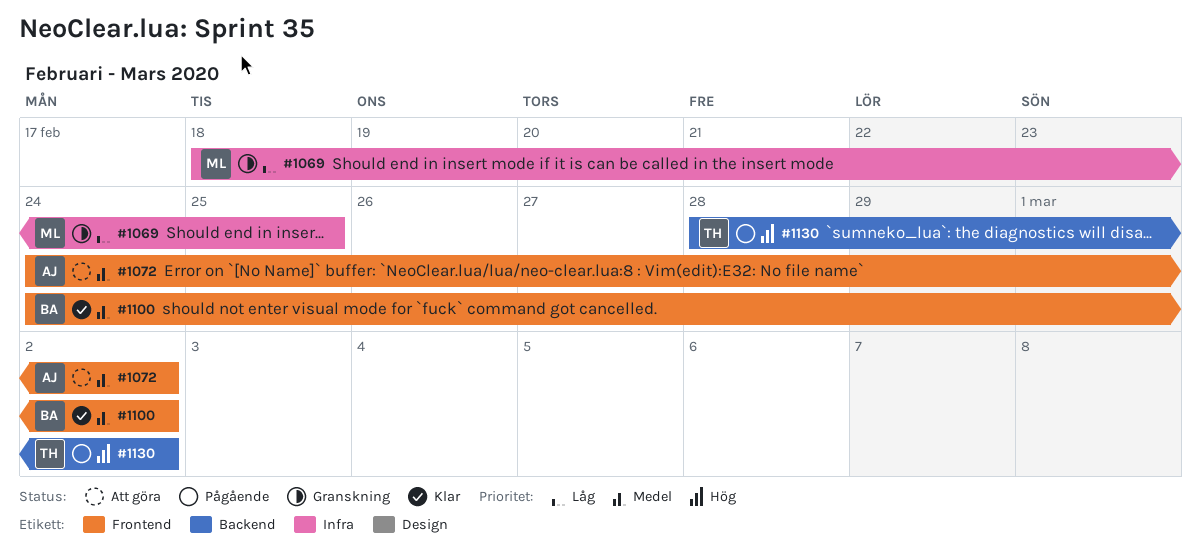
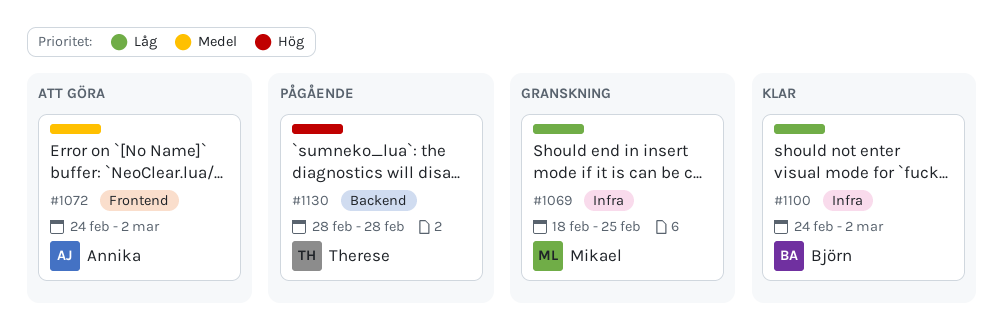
#1100, priority: Medel -> Låg
#1100, label: Frontend -> Infra
#1130, due: Mar 2 -> Feb 28

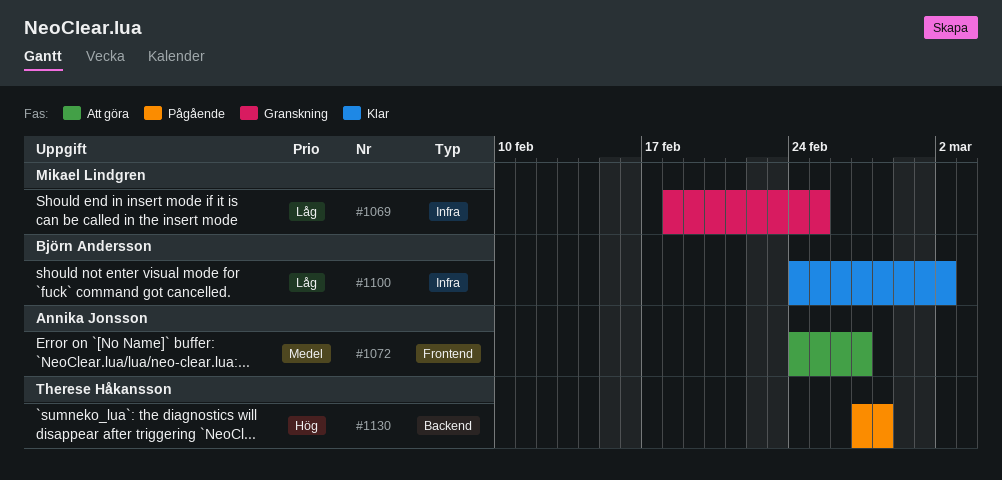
#1072, due: Mar 2 -> Feb 27
#1130, start: Feb 28 -> Feb 27

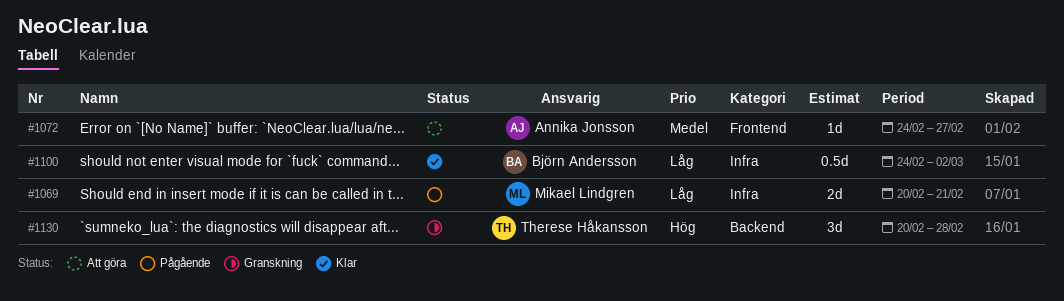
#1069, status: Granskning -> Pågående
#1069, start: Feb 18 -> Feb 20
#1069, due: Feb 25 -> Feb 21
#1130, status: Pågående -> Granskning
#1130, start: Feb 27 -> Feb 20

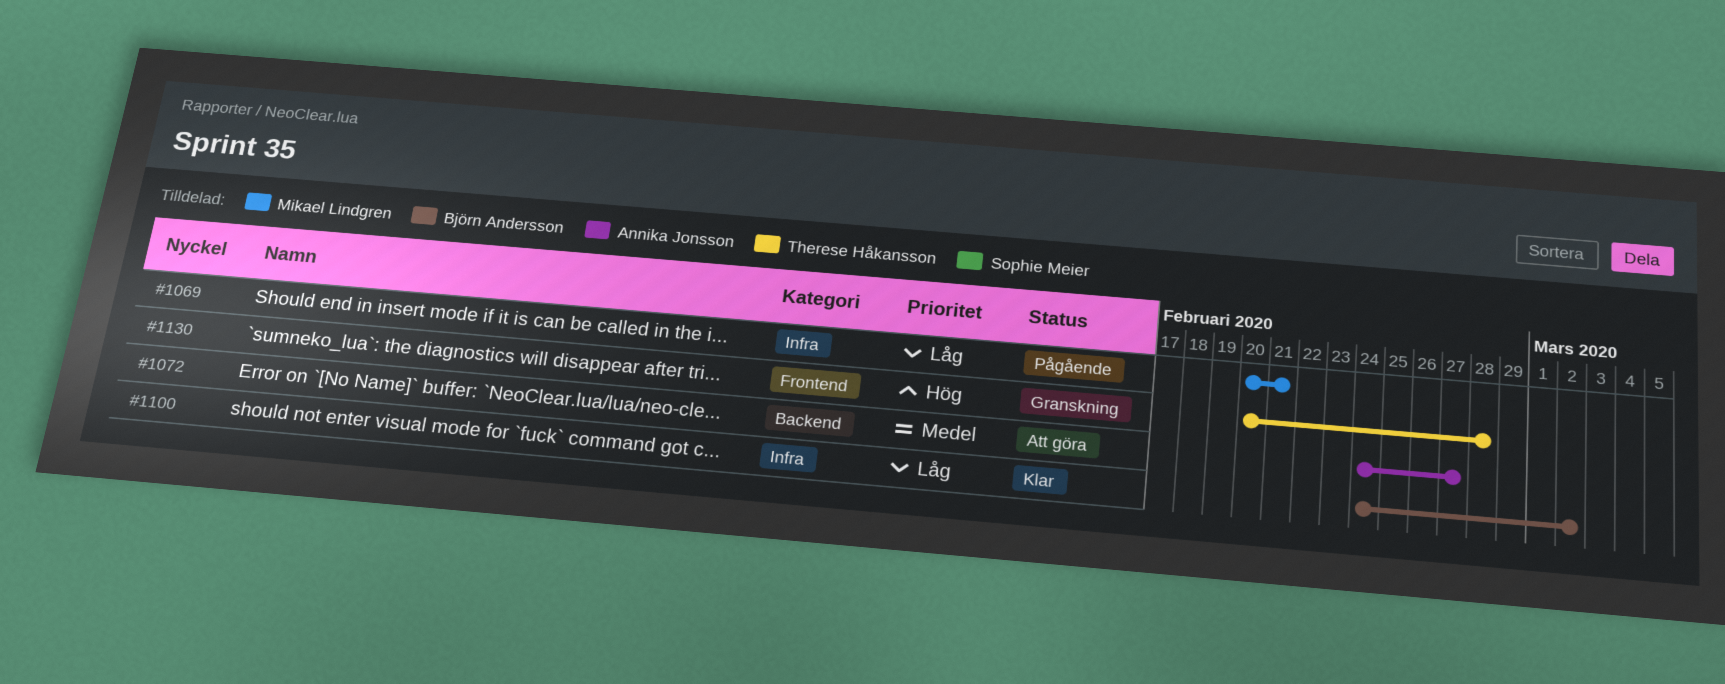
#1072, label: Frontend -> Backend
#1130, label: Backend -> Frontend

